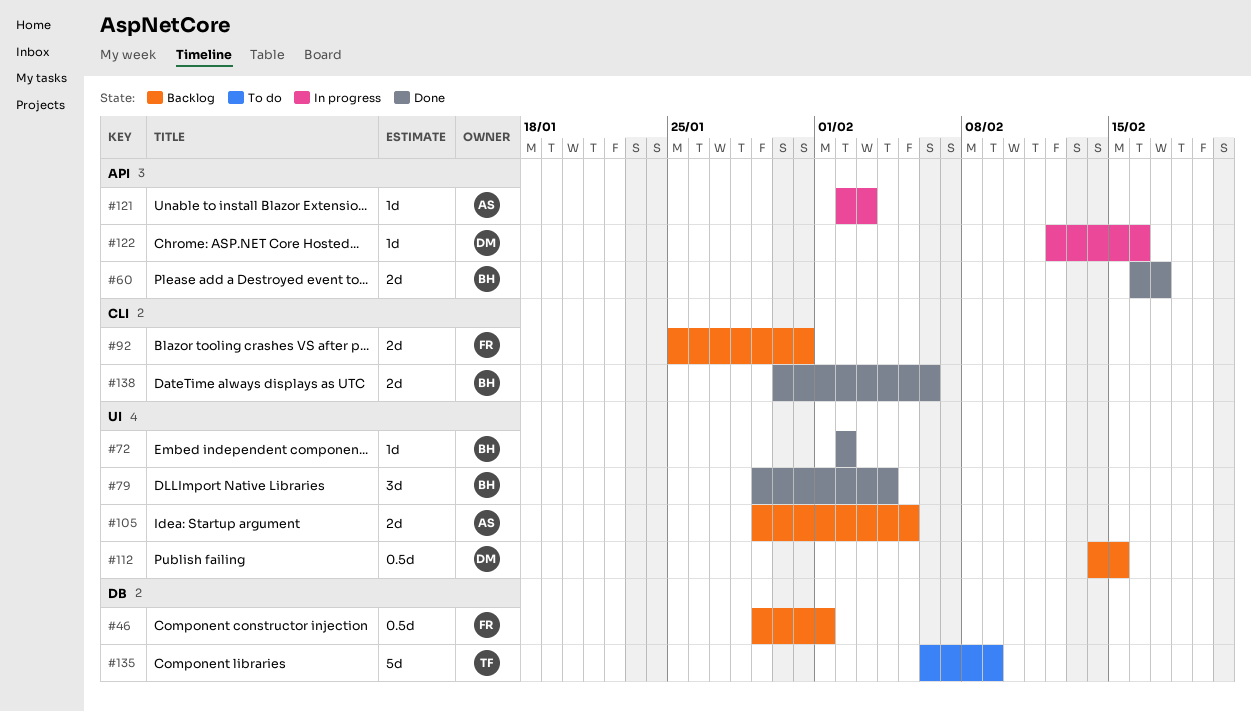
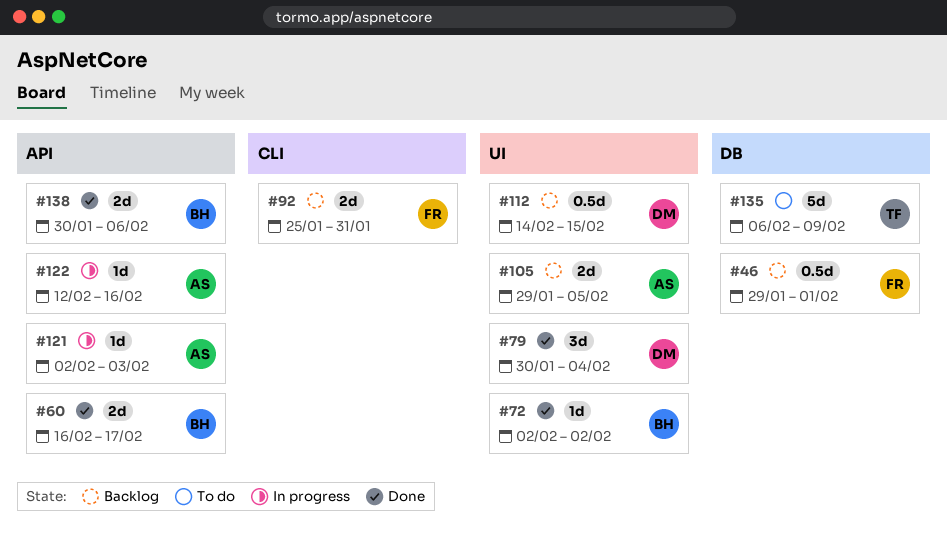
#79, owner: BH -> DM
#79, start: Jan 29 -> Jan 30
#122, owner: DM -> AS
#138, label: CLI -> API

